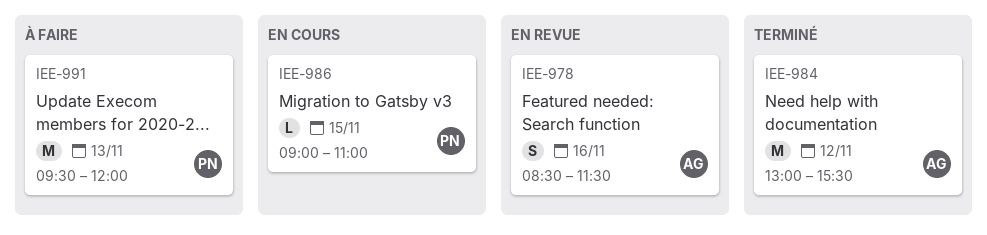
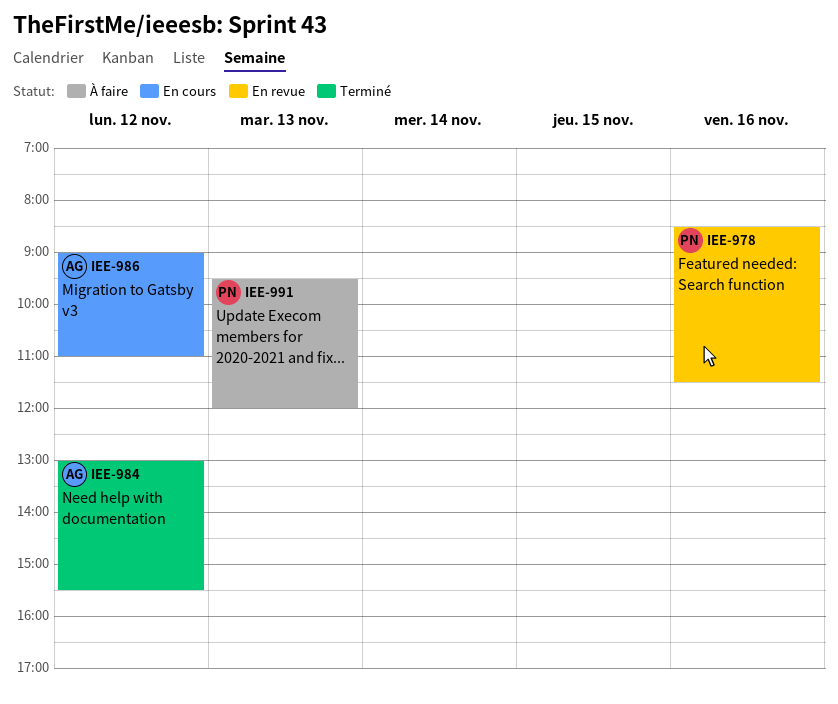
IEE-978, owner: AG -> PN
IEE-986, owner: PN -> AG
IEE-986, day: Nov 15 -> Nov 12

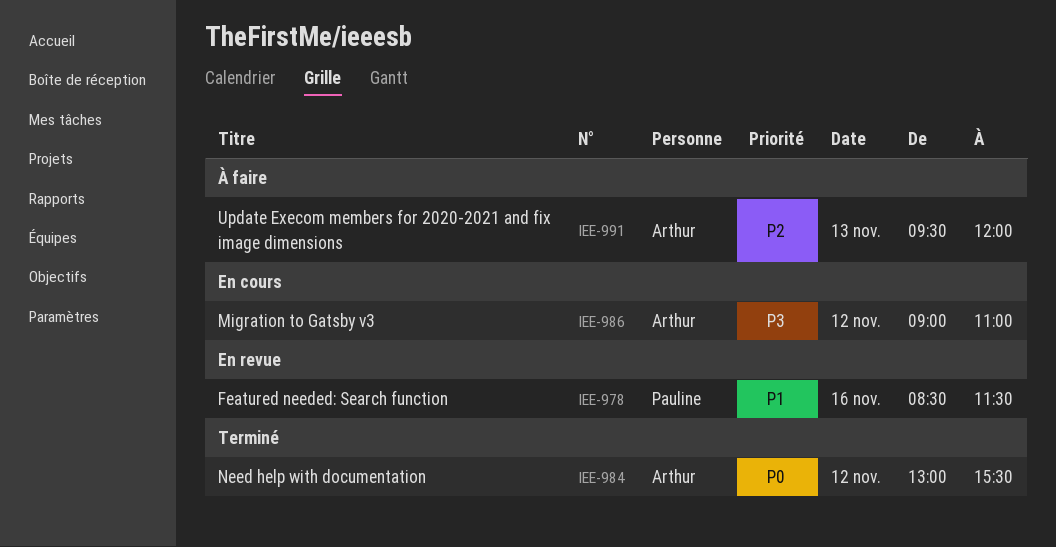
IEE-991, owner: Pauline -> Arthur

